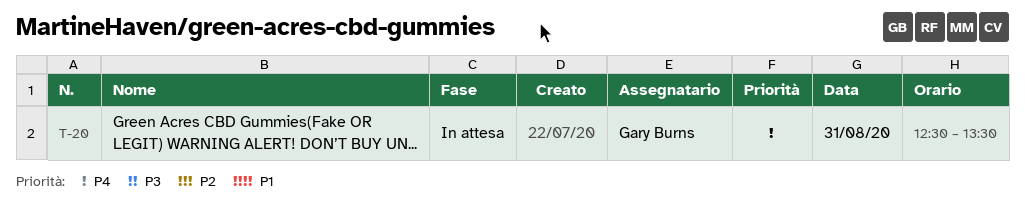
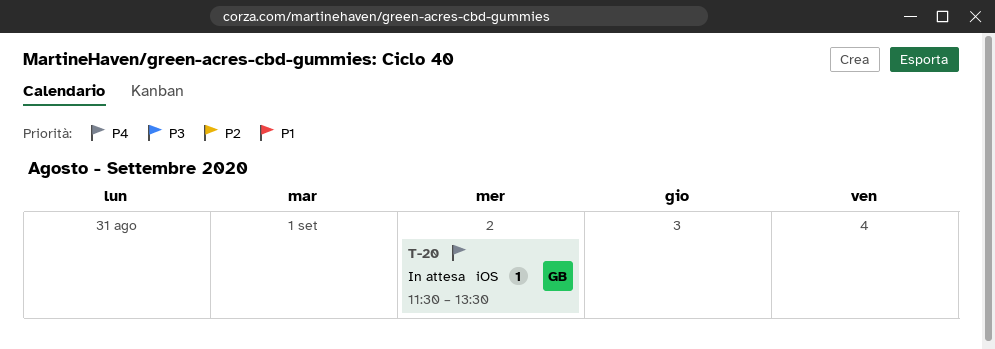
T-20, day: Aug 31 -> Sep 2
T-20, begins: 12:30 -> 11:30

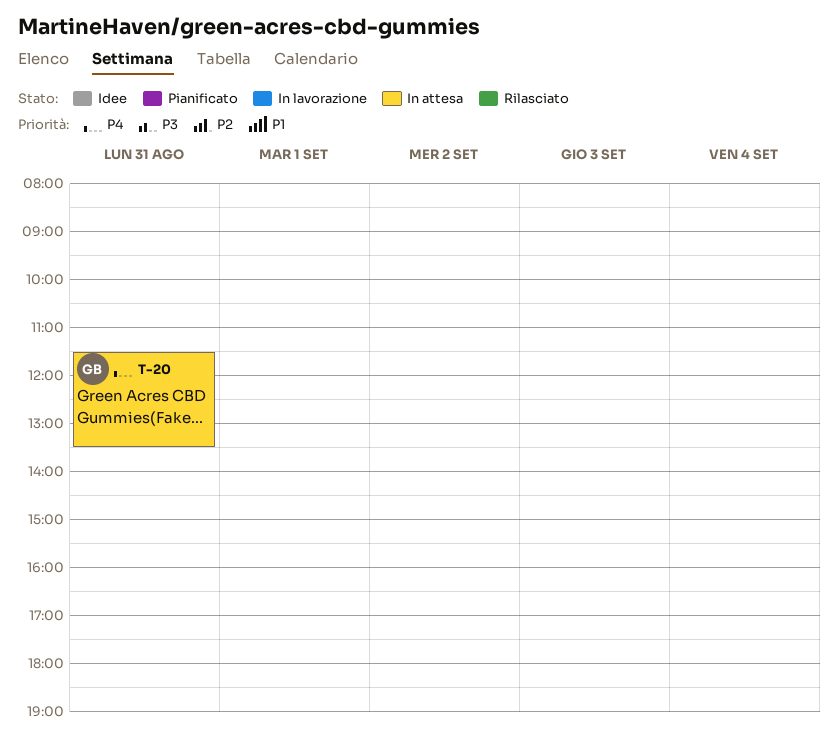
T-20, day: Sep 2 -> Aug 31

